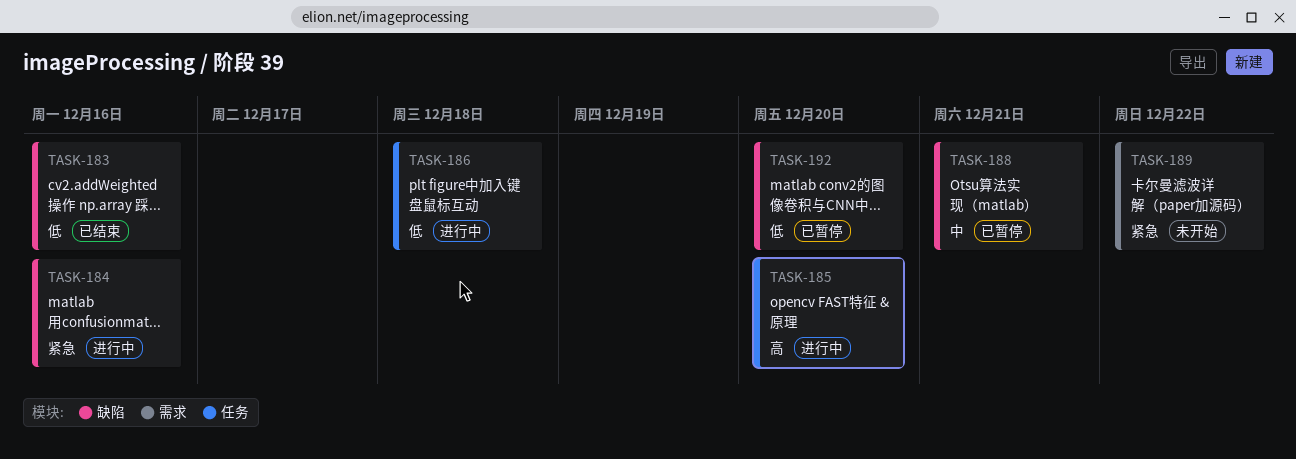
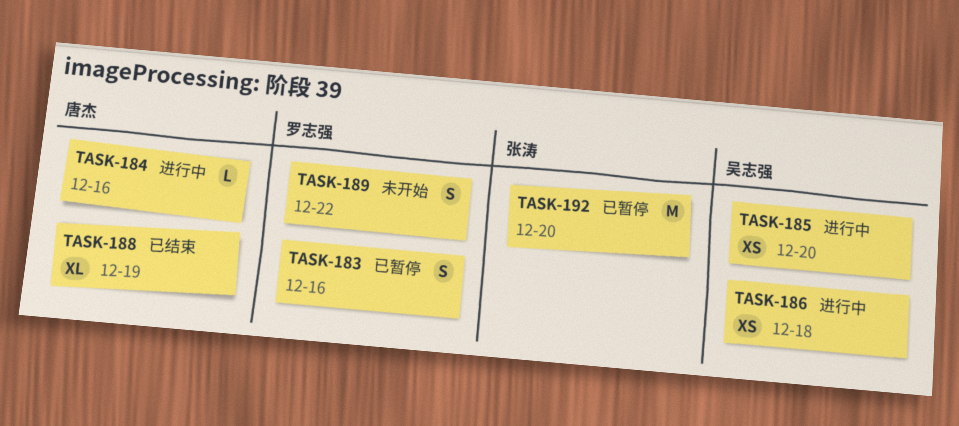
TASK-183, status: 已结束 -> 已暂停
TASK-188, status: 已暂停 -> 已结束
TASK-188, due: Dec 21 -> Dec 19

